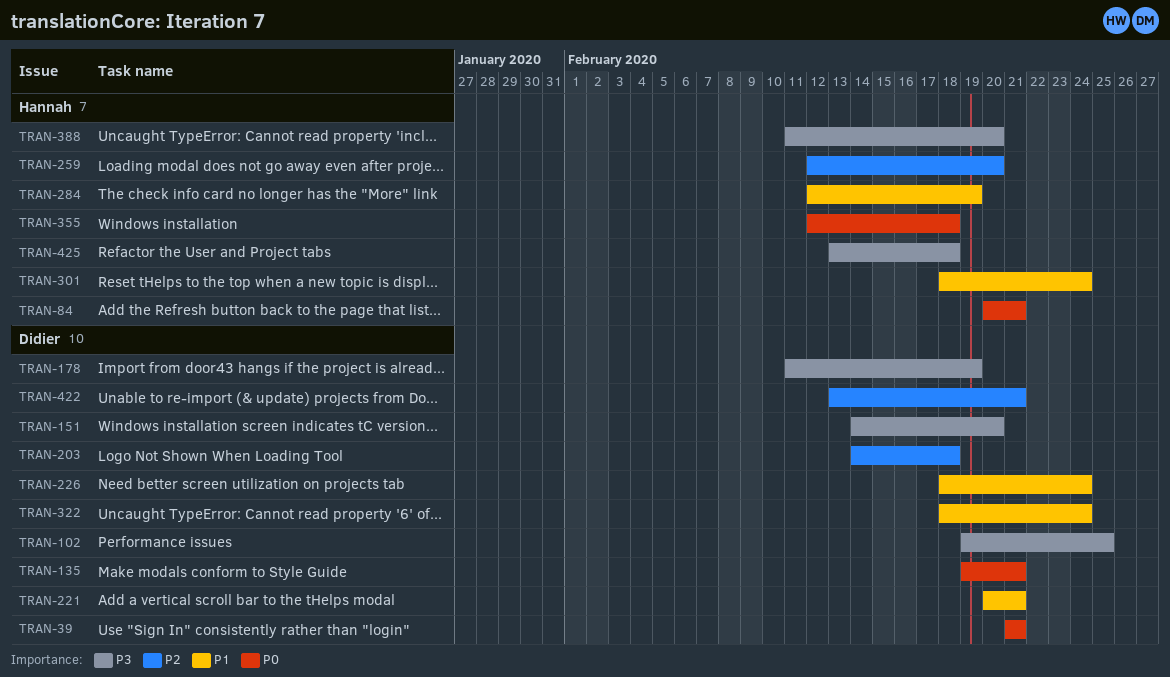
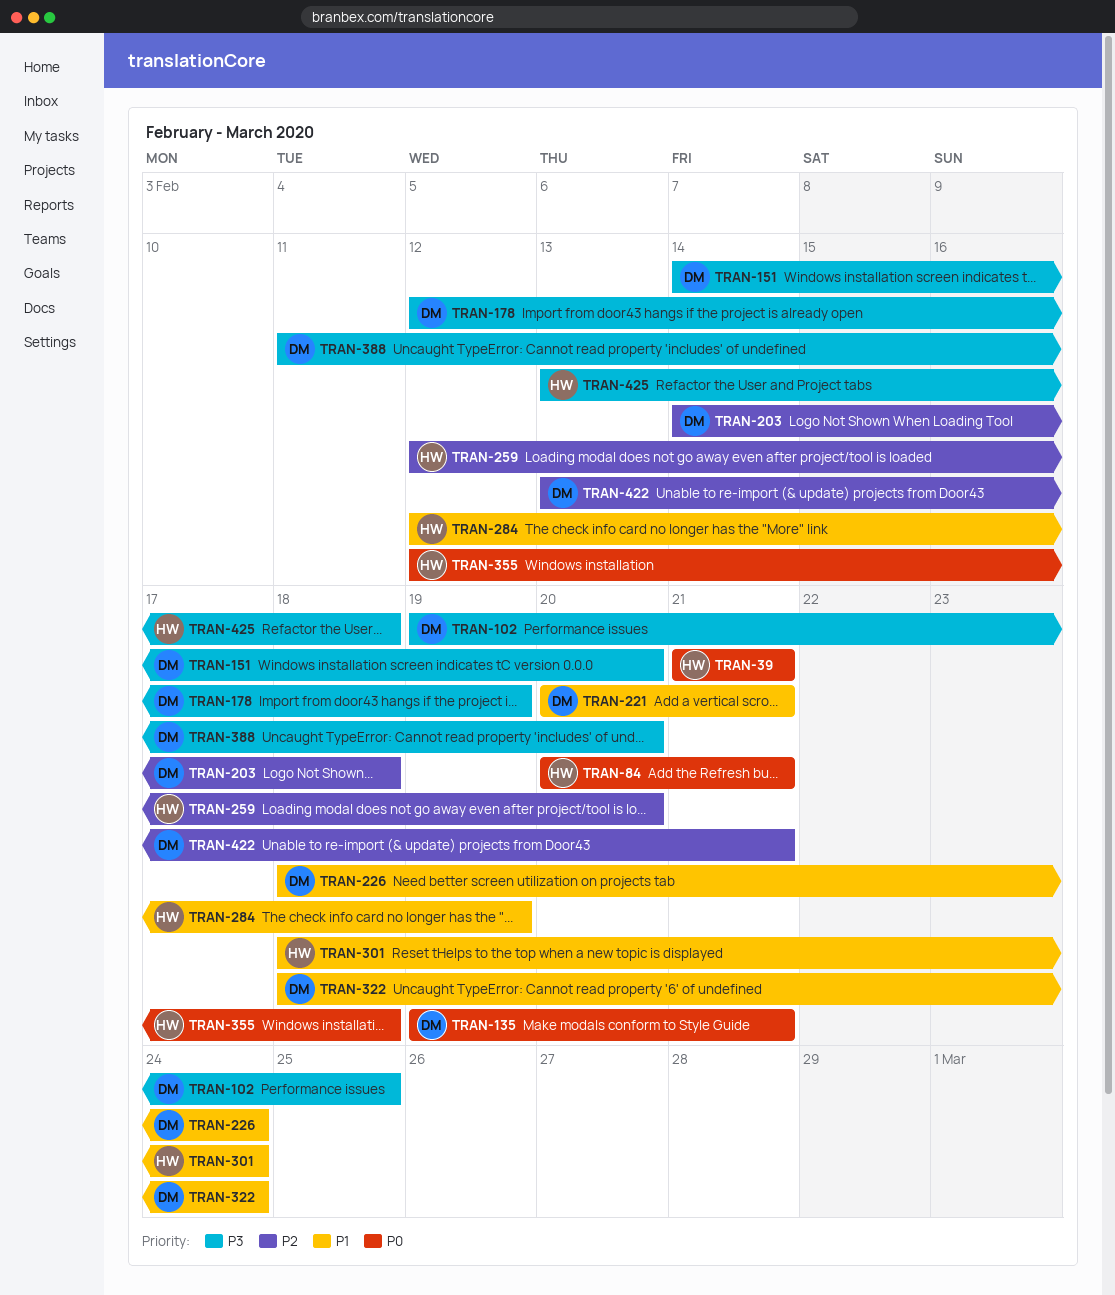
TRAN-39, owner: Didier -> Hannah
TRAN-178, start: Feb 11 -> Feb 12
TRAN-388, owner: Hannah -> Didier

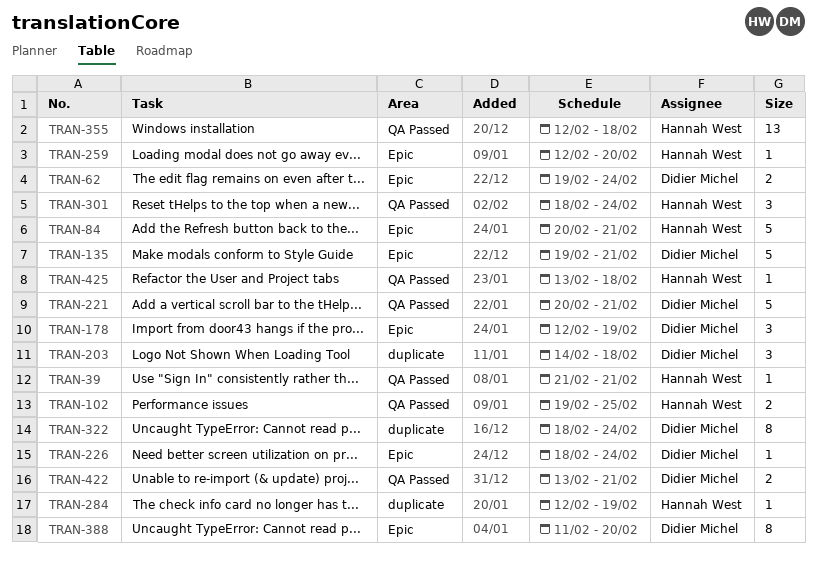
TRAN-62: none -> present
TRAN-102, owner: Didier Michel -> Hannah West
TRAN-151: present -> none

